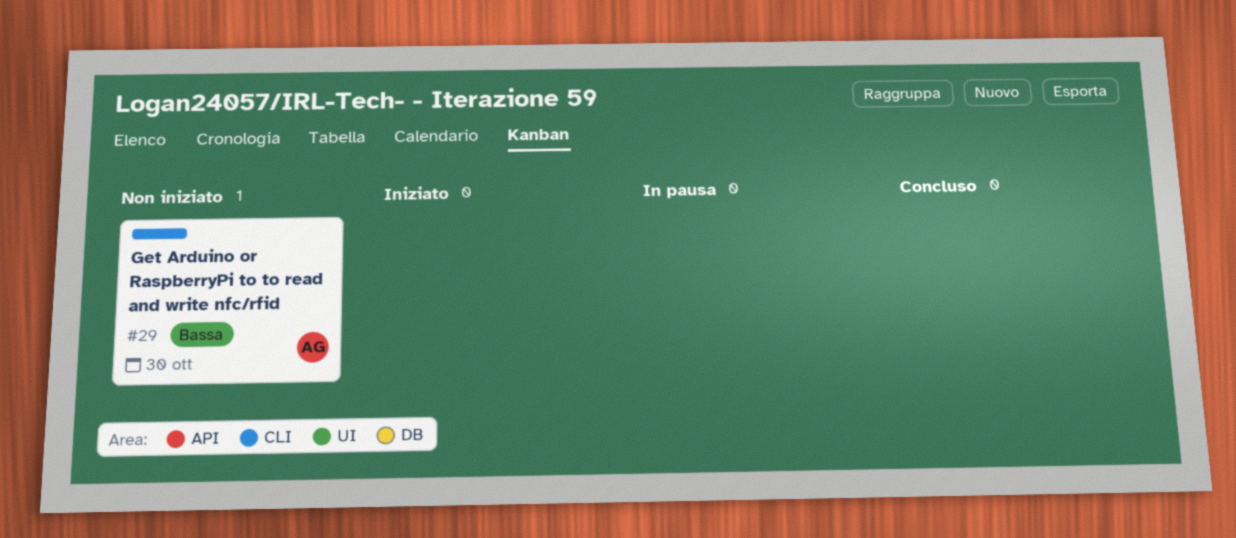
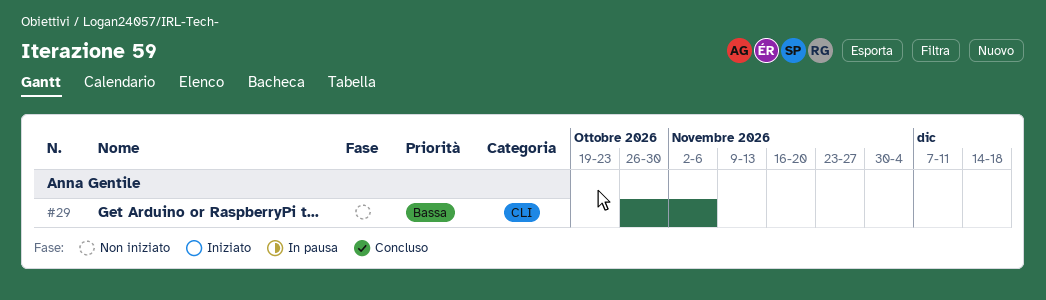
#29, due: Oct 30 -> Nov 6

